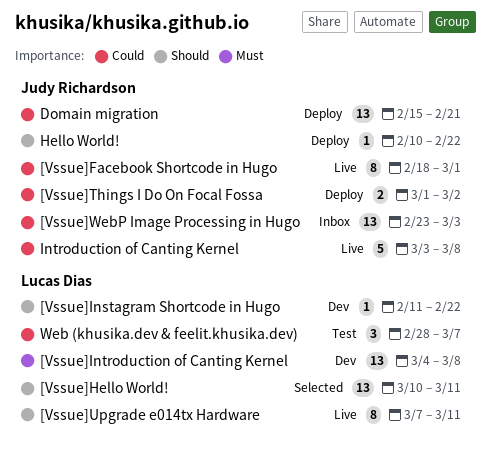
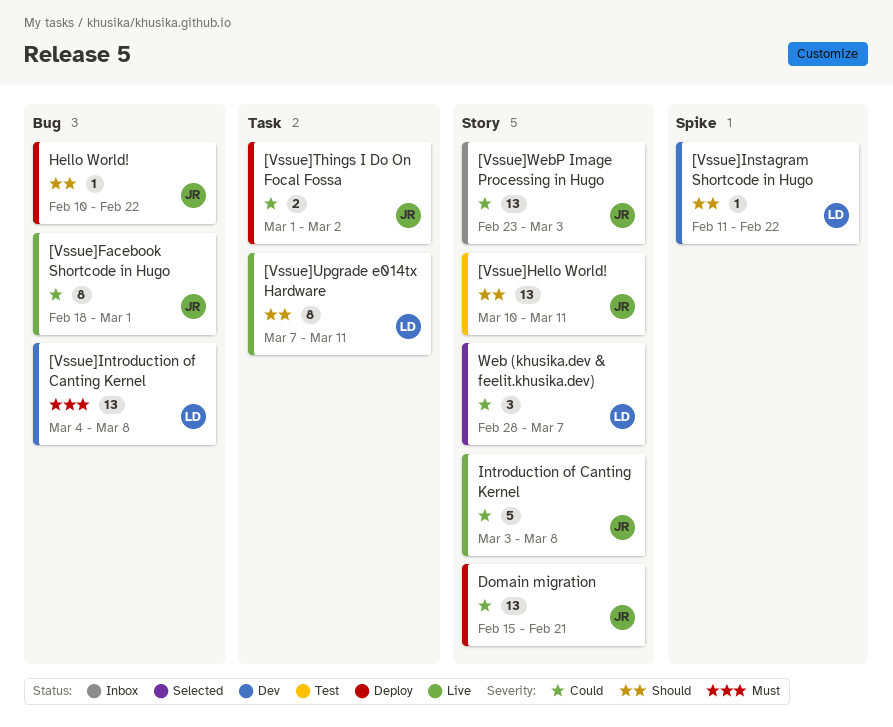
[Vssue]Hello World!, status: Selected -> Test
[Vssue]Hello World!, owner: Lucas Dias -> Judy Richardson
Web (khusika.dev & feelit.khusika.dev), status: Test -> Selected

